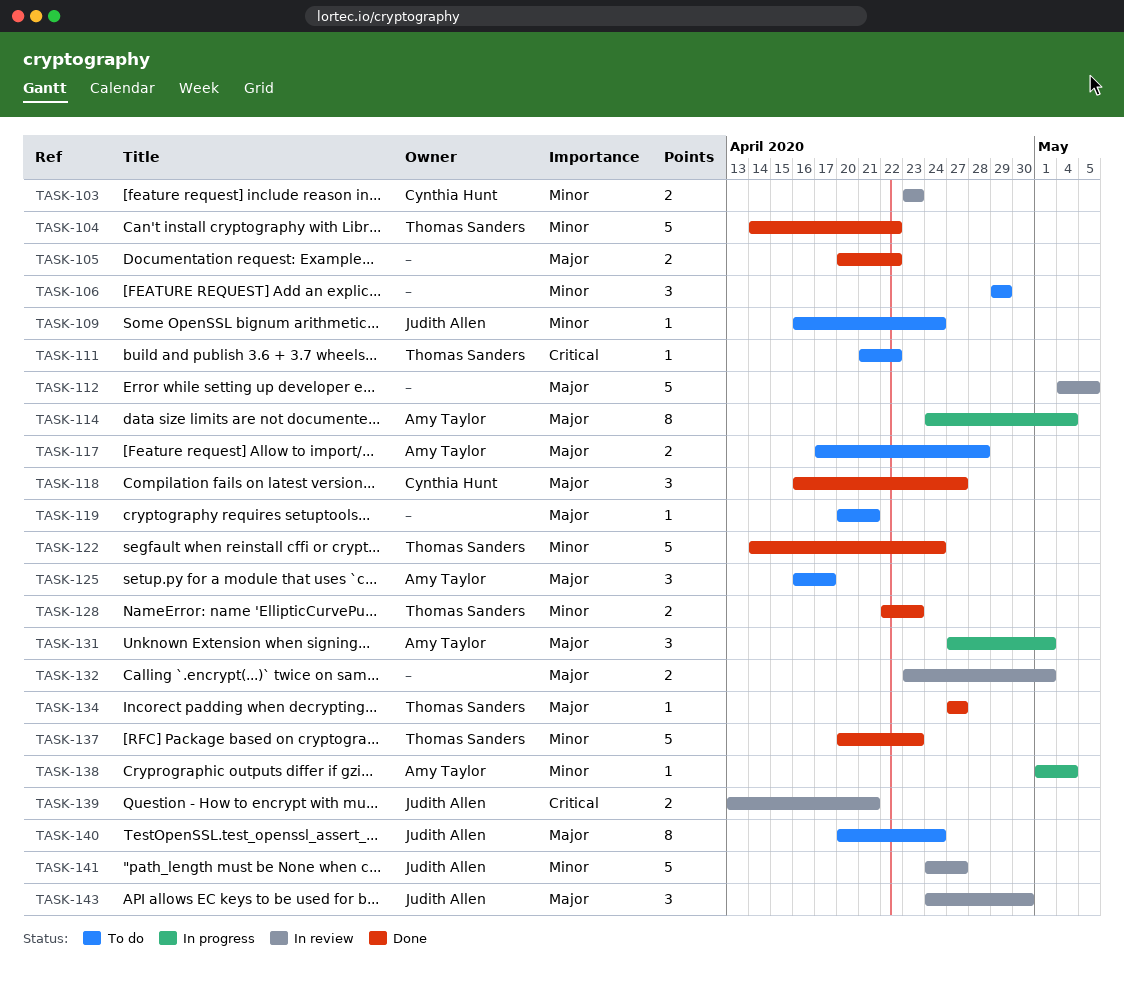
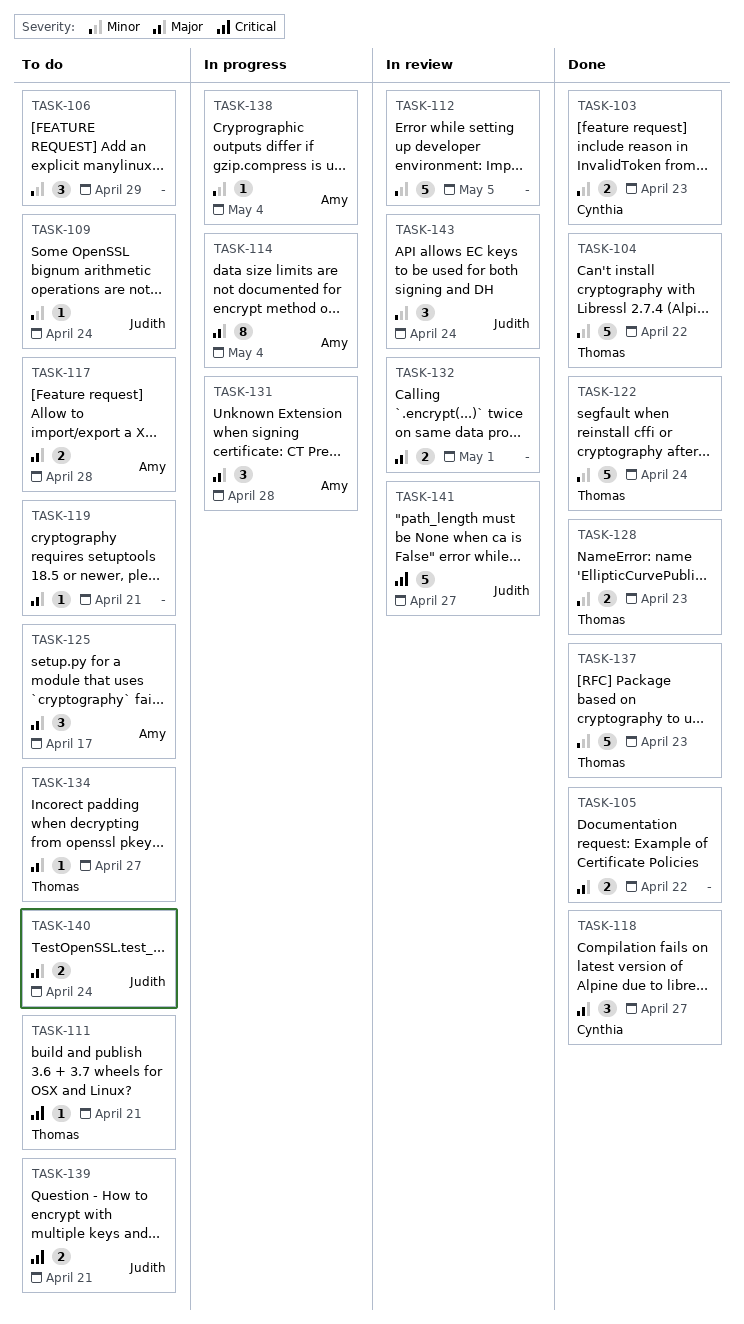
TASK-103, status: In review -> Done
TASK-111, due: Apr 22 -> Apr 21
TASK-112, priority: Major -> Minor
TASK-131, due: May 1 -> Apr 28
TASK-134, status: Done -> To do
TASK-139, status: In review -> To do
TASK-140, estimate: 8 -> 2
TASK-141, priority: Minor -> Critical
TASK-143, priority: Major -> Minor
TASK-143, due: Apr 30 -> Apr 24

